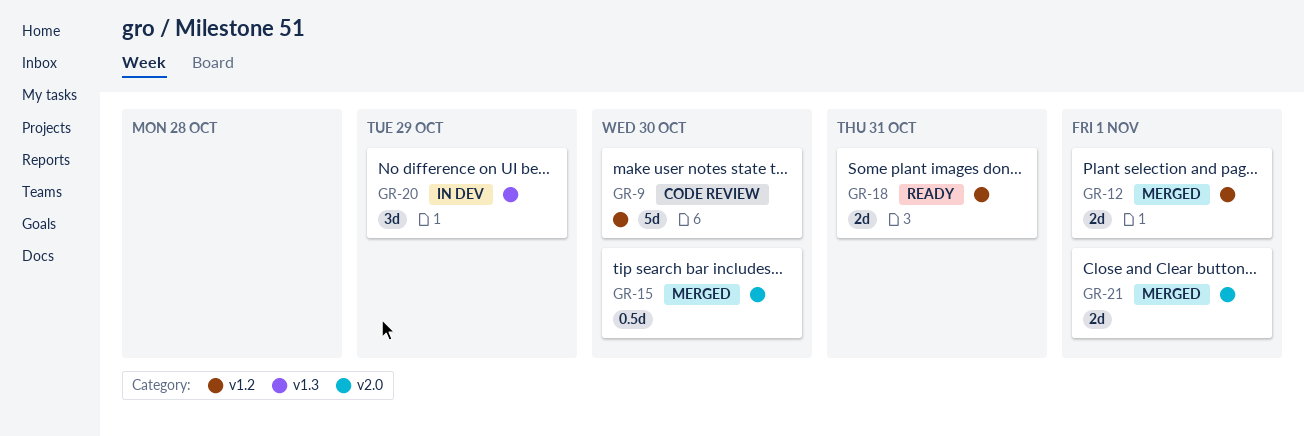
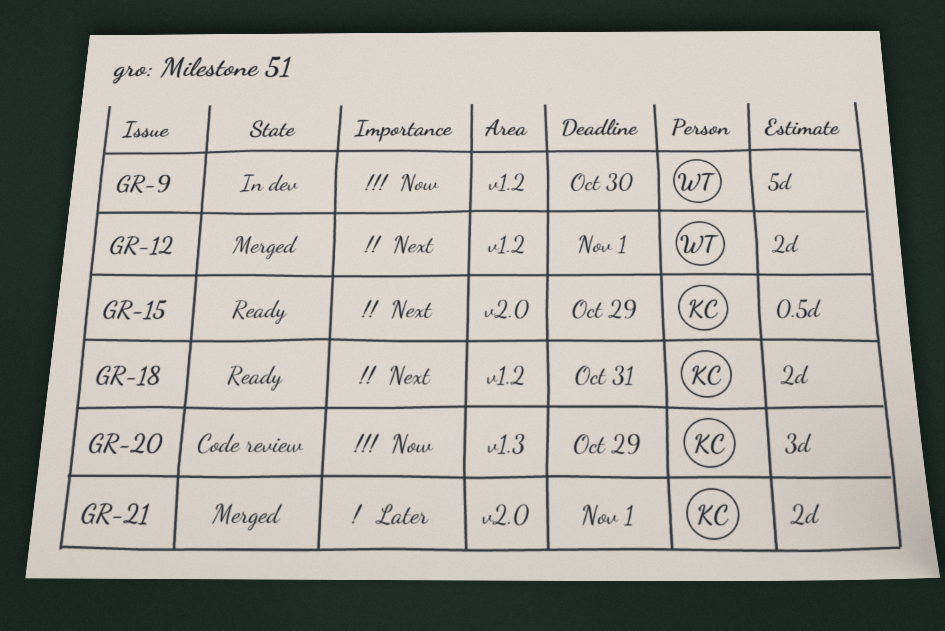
GR-9, status: Code review -> In dev
GR-15, status: Merged -> Ready
GR-15, due: Oct 30 -> Oct 29
GR-20, status: In dev -> Code review

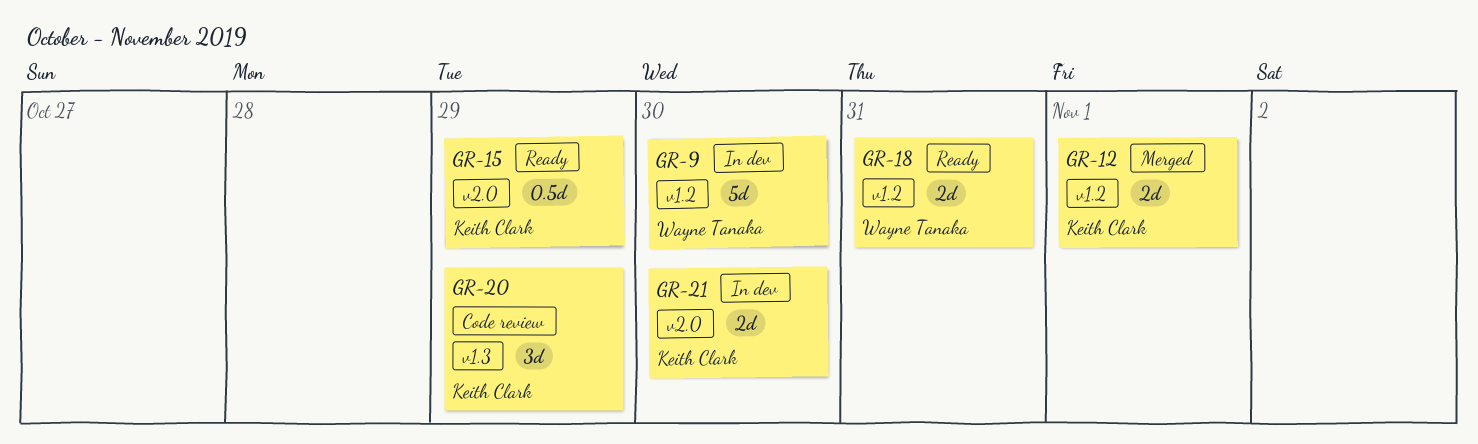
GR-12, owner: Wayne Tanaka -> Keith Clark
GR-18, owner: Keith Clark -> Wayne Tanaka
GR-21, status: Merged -> In dev
GR-21, due: Nov 1 -> Oct 30

